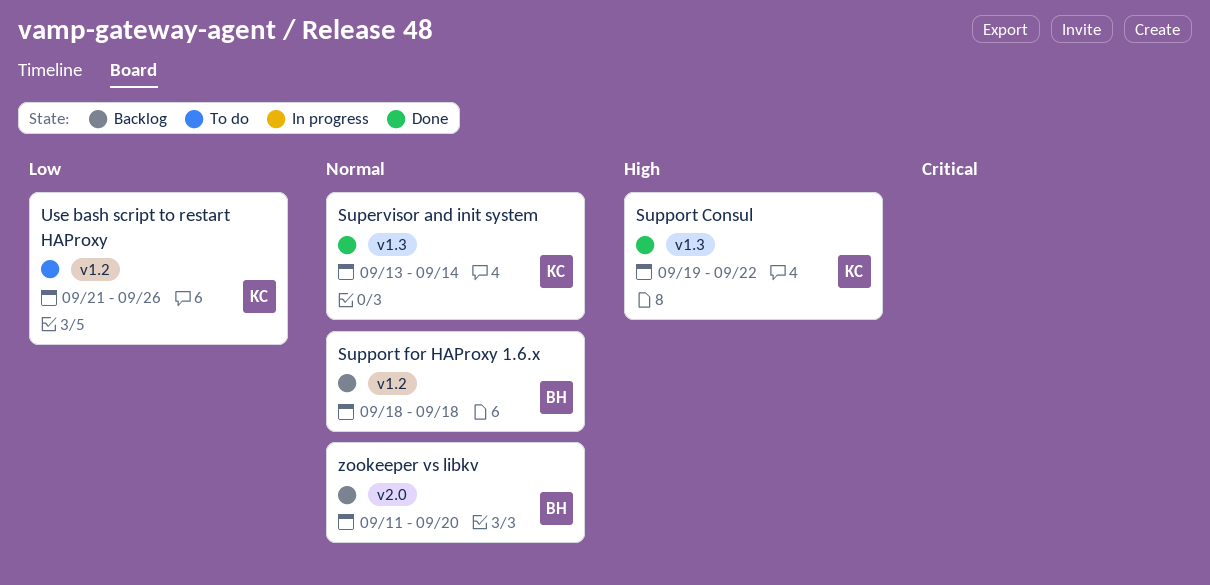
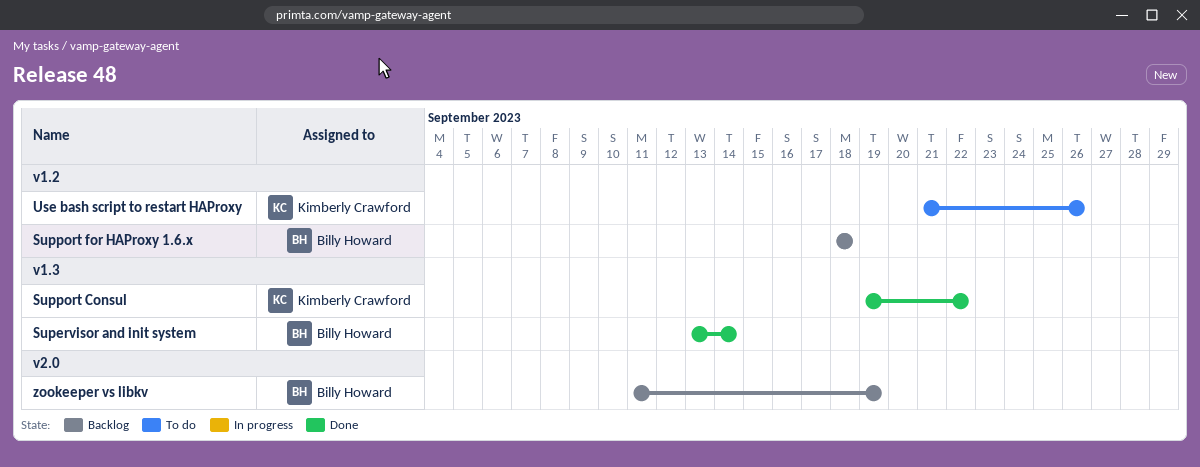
Supervisor and init system, owner: Kimberly Crawford -> Billy Howard
zookeeper vs libkv, due: Sep 20 -> Sep 19

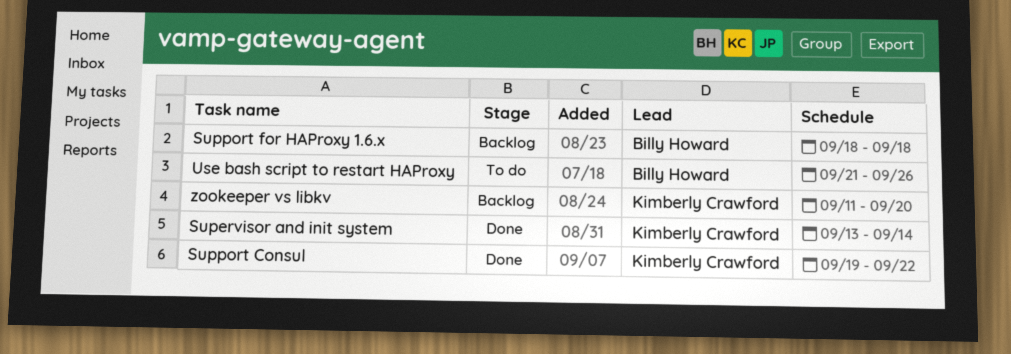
Supervisor and init system, owner: Billy Howard -> Kimberly Crawford
Use bash script to restart HAProxy, owner: Kimberly Crawford -> Billy Howard
zookeeper vs libkv, owner: Billy Howard -> Kimberly Crawford
zookeeper vs libkv, due: Sep 19 -> Sep 20

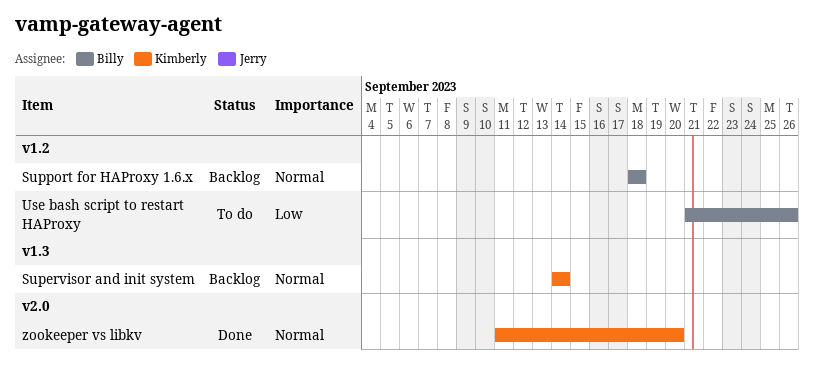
Supervisor and init system, status: Done -> Backlog
Supervisor and init system, start: Sep 13 -> Sep 14
Support Consul: present -> none
zookeeper vs libkv, status: Backlog -> Done

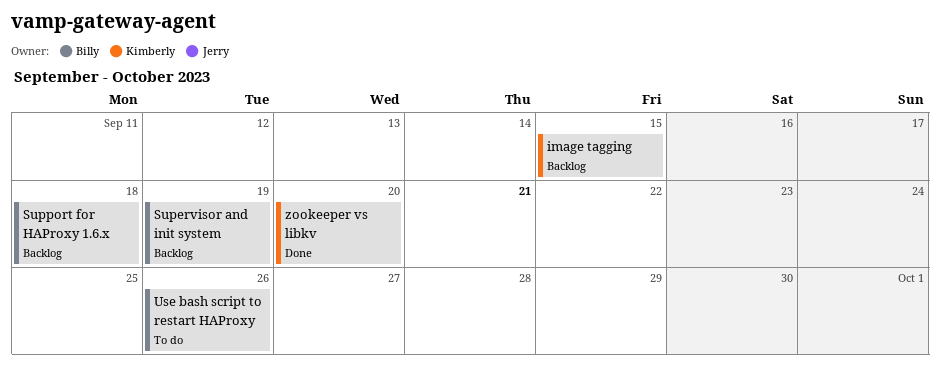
image tagging: none -> present
Supervisor and init system, owner: Kimberly -> Billy
Supervisor and init system, due: Sep 14 -> Sep 19

